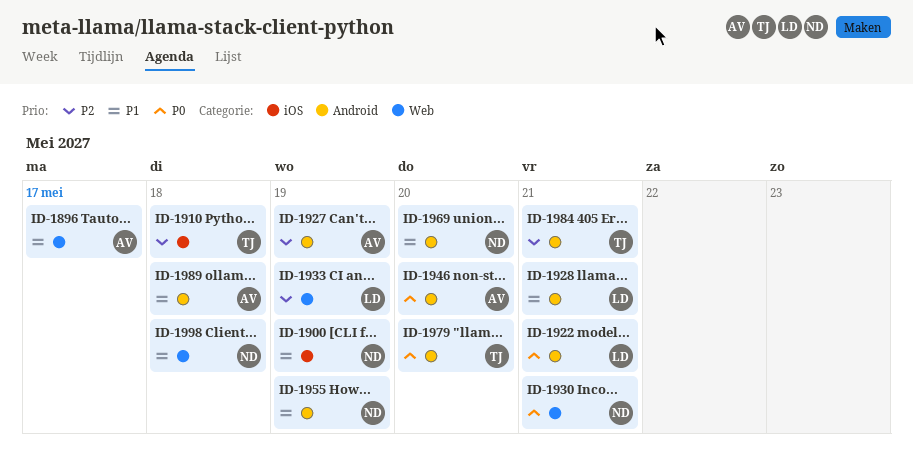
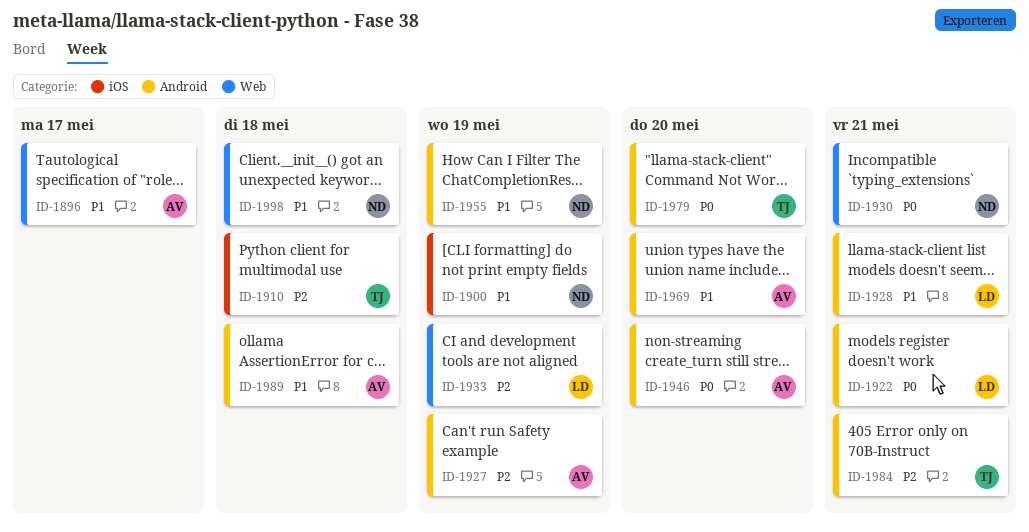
ID-1969, owner: ND -> AV

